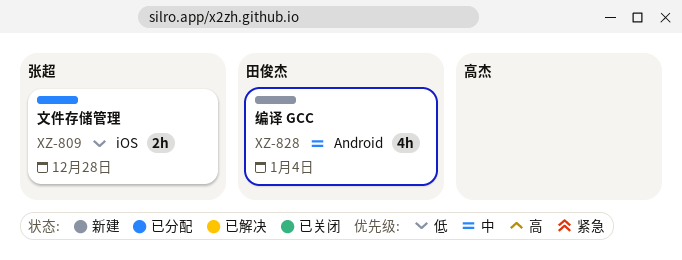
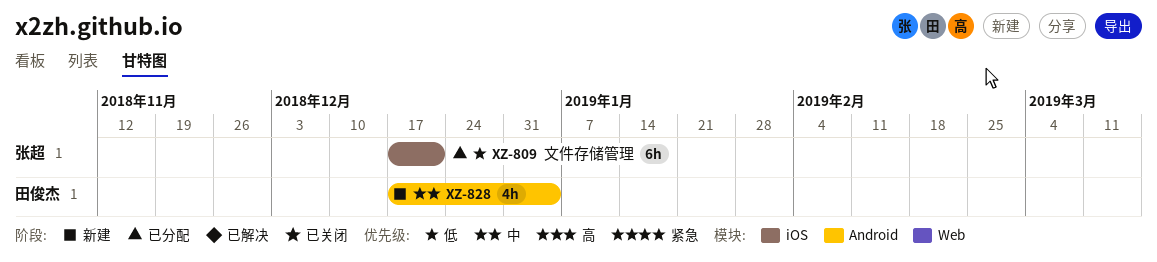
XZ-809, estimate: 2h -> 6h
XZ-809, due: Dec 28 -> Dec 21

